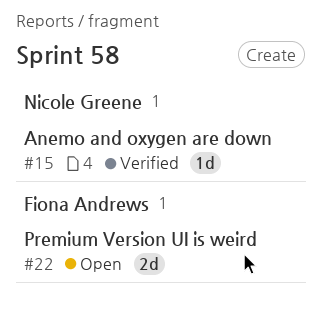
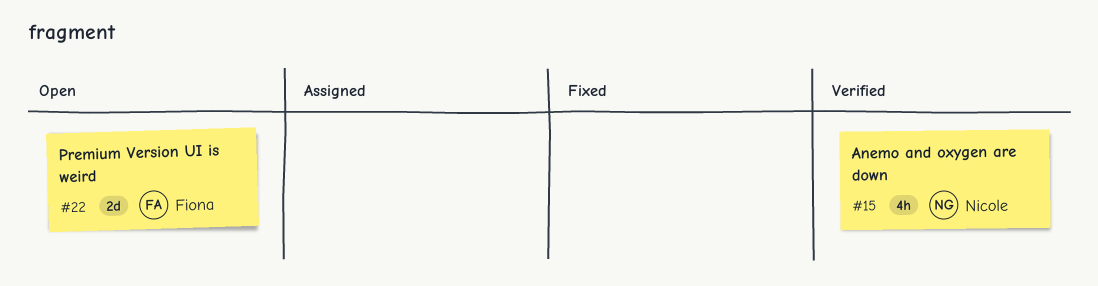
#15, estimate: 1d -> 4h

